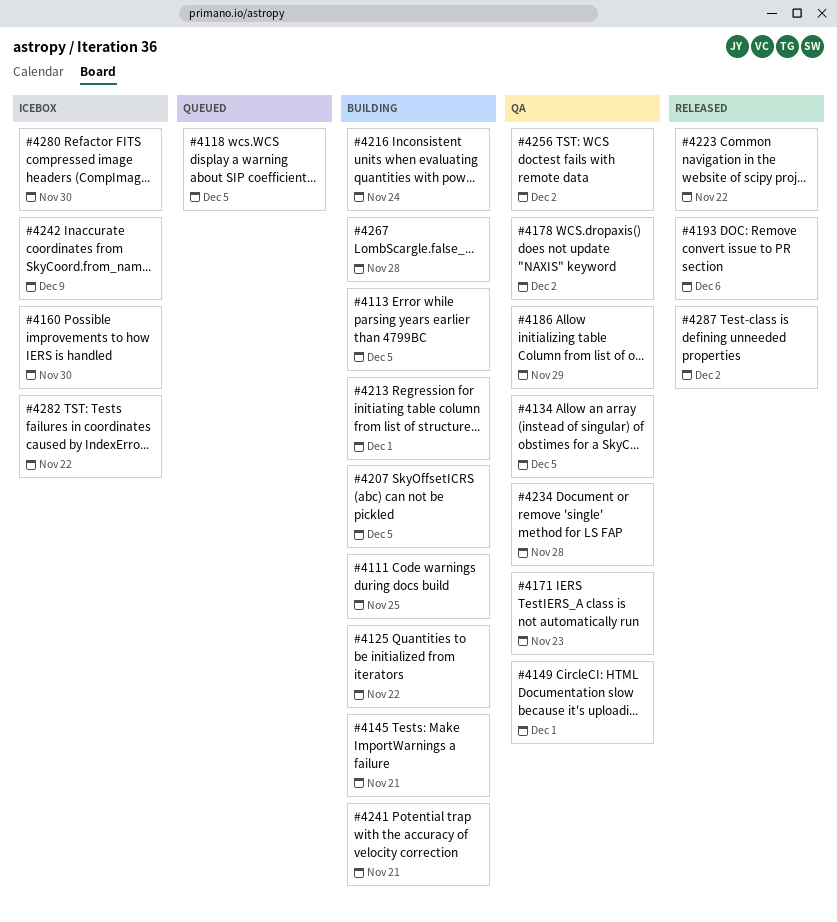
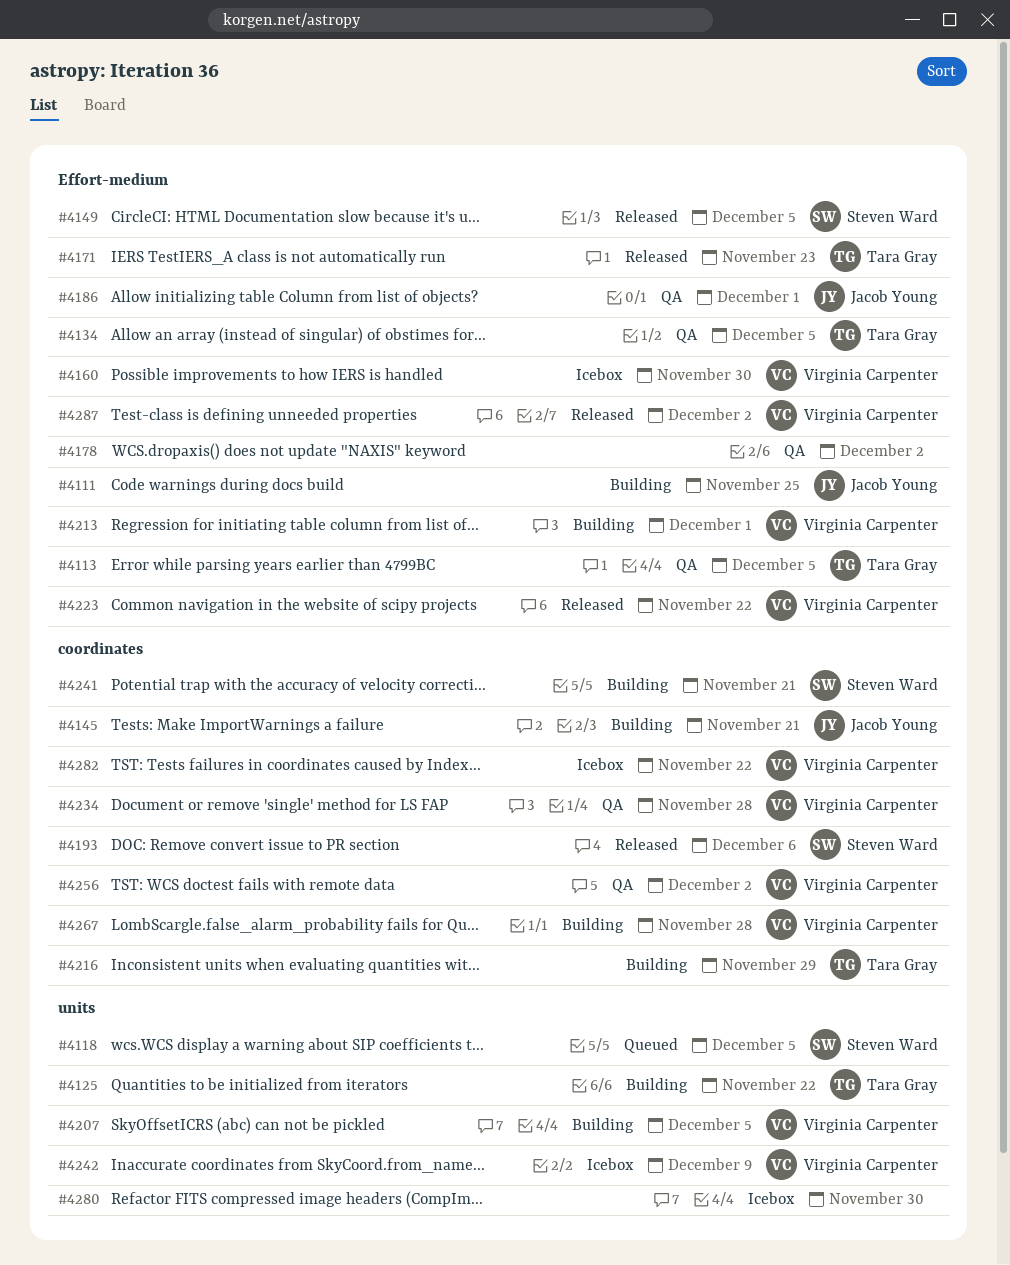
#4113, status: Building -> QA
#4149, status: QA -> Released
#4149, due: Dec 1 -> Dec 5
#4171, status: QA -> Released
#4186, due: Nov 29 -> Dec 1
#4216, due: Nov 24 -> Nov 29

